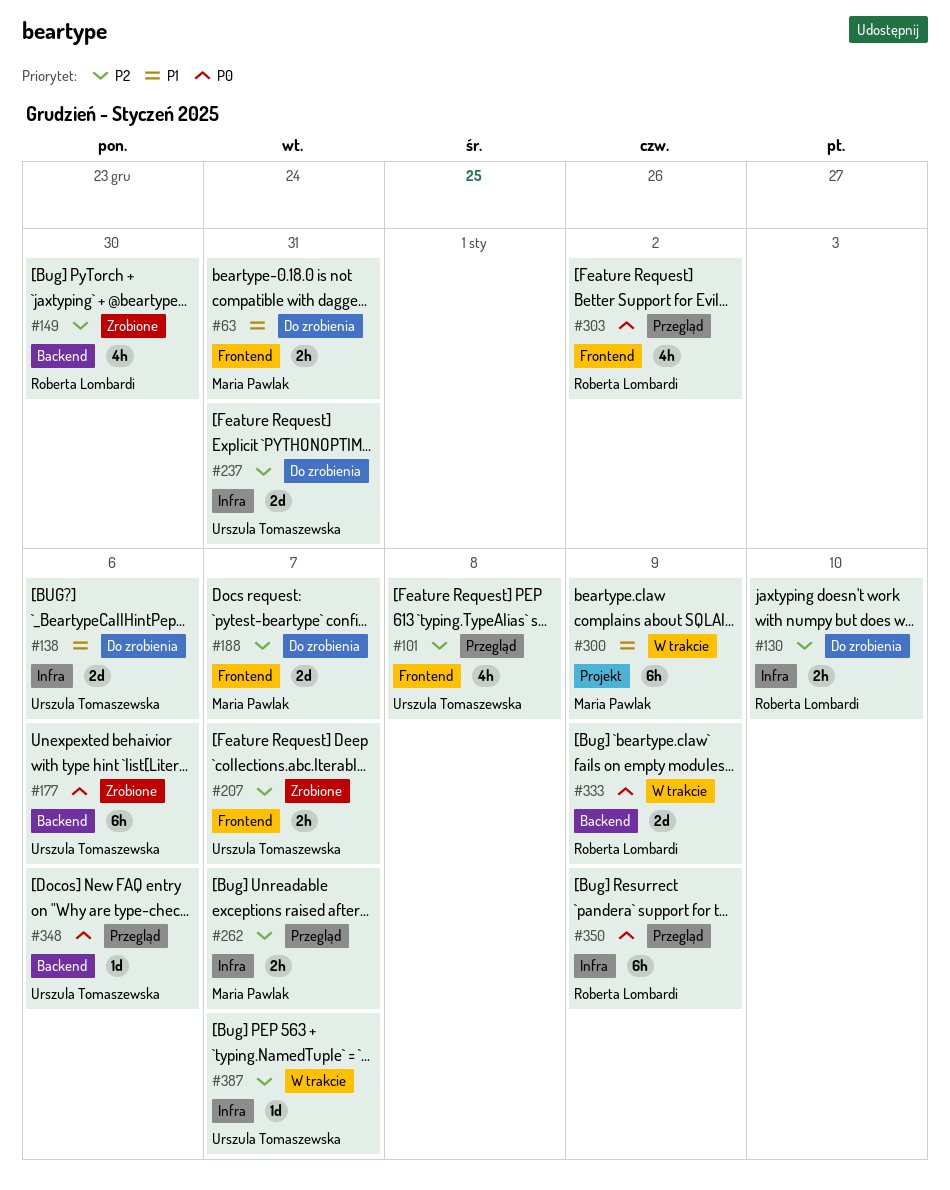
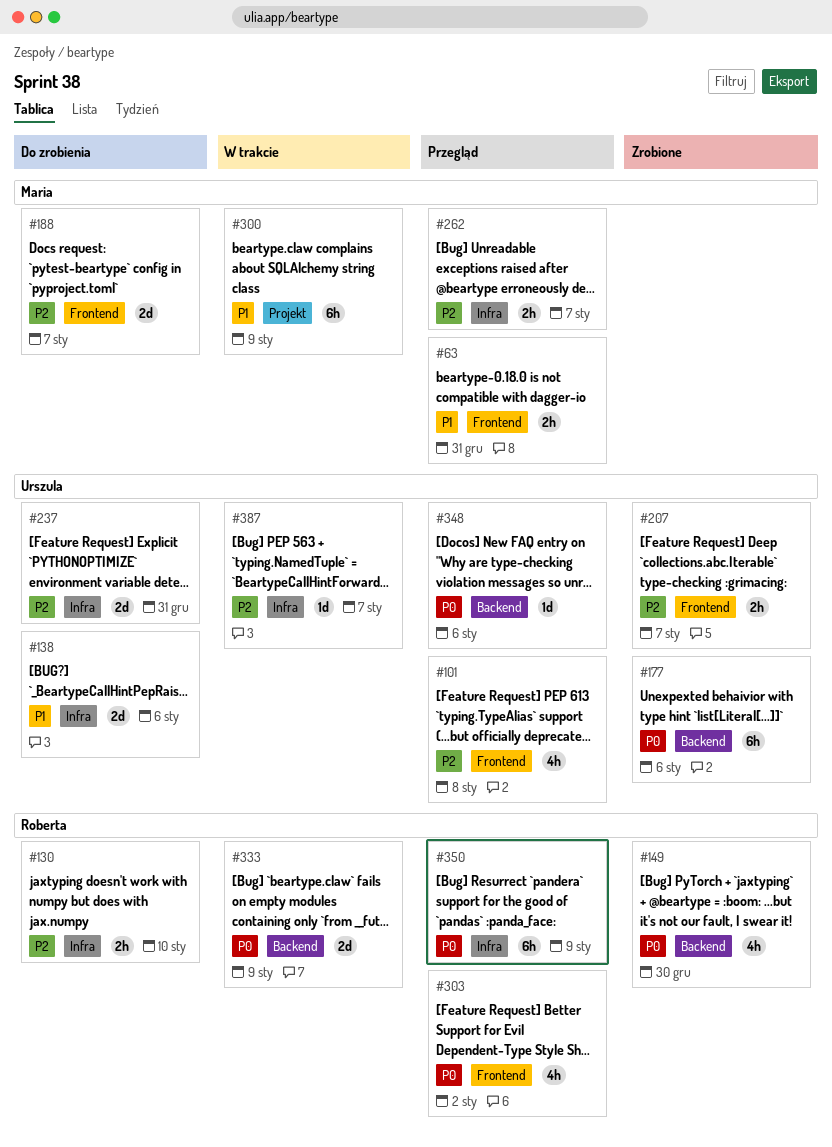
#63, status: Do zrobienia -> Przegląd
#149, priority: P2 -> P0

